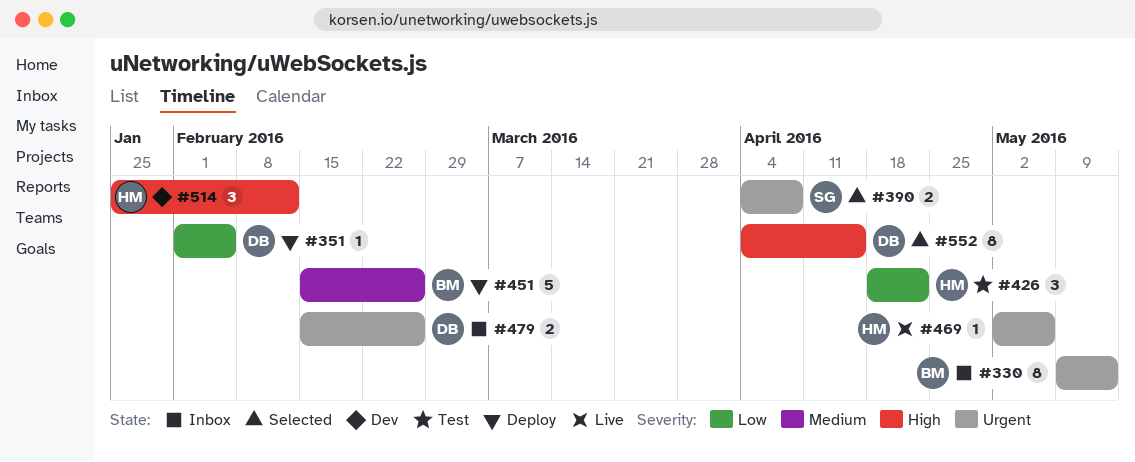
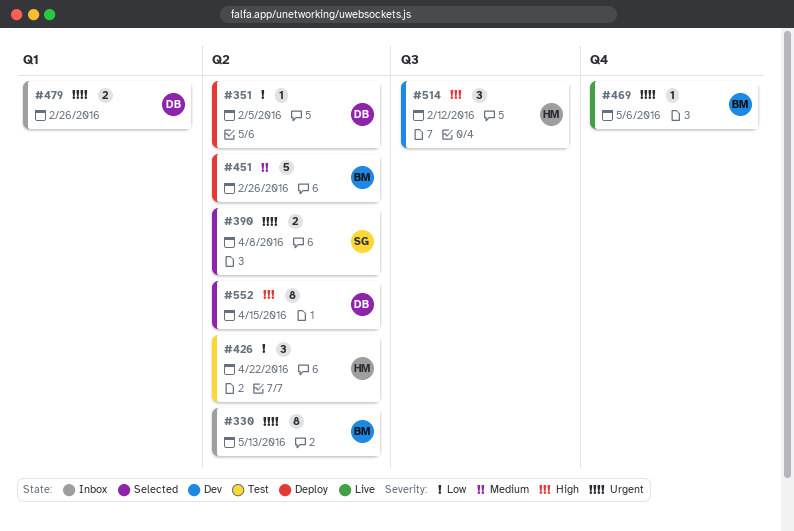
#469, owner: HM -> BM

